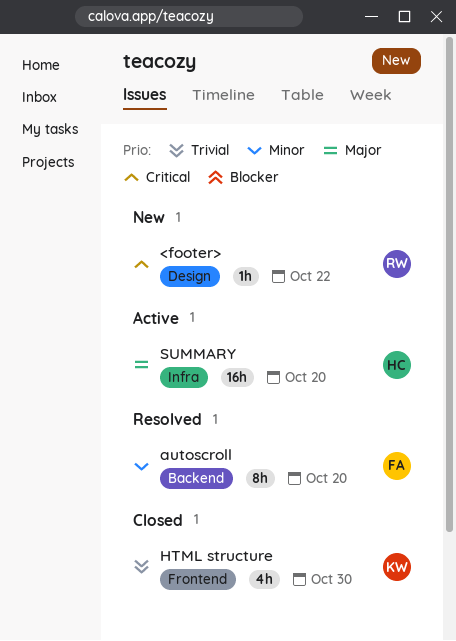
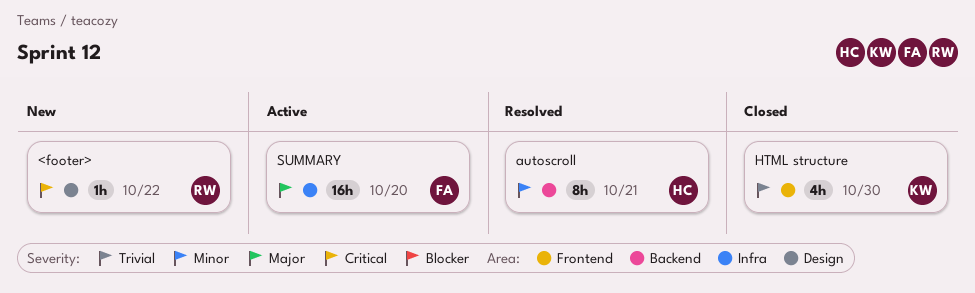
autoscroll, owner: FA -> HC
autoscroll, due: Oct 20 -> Oct 21
SUMMARY, owner: HC -> FA

